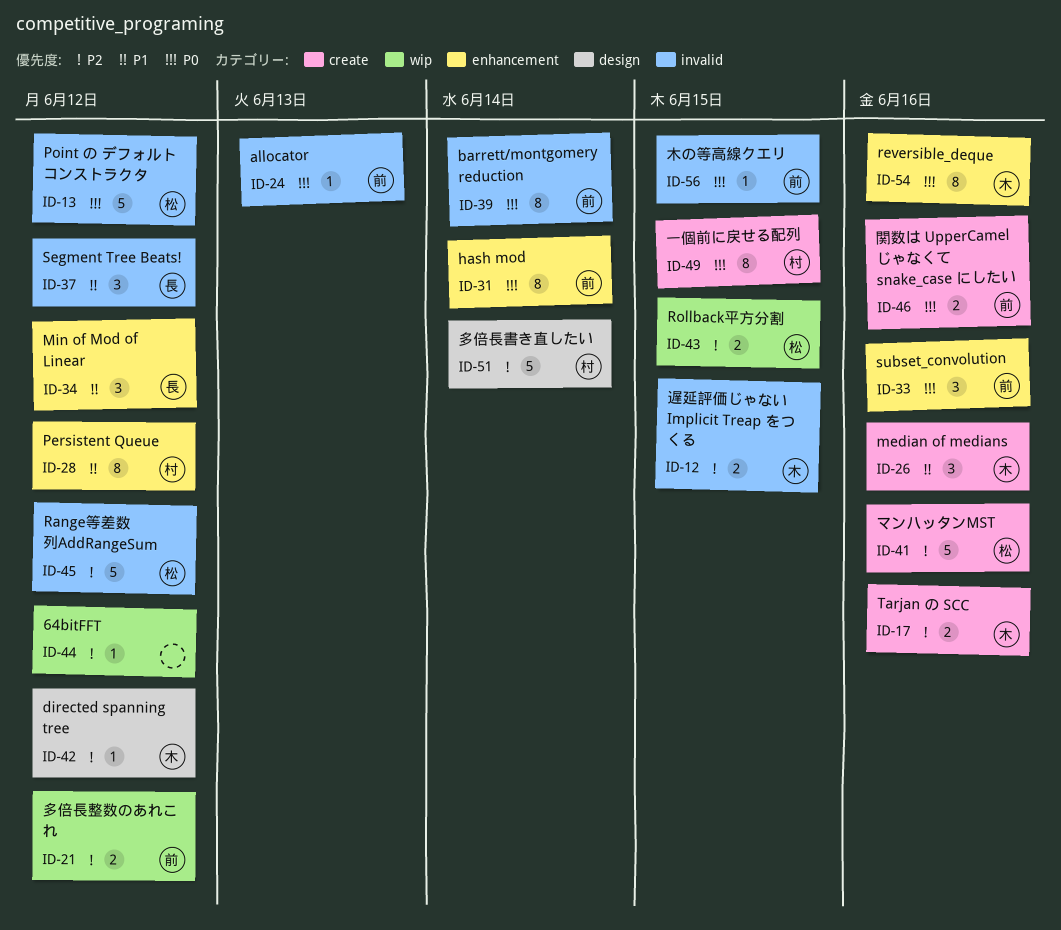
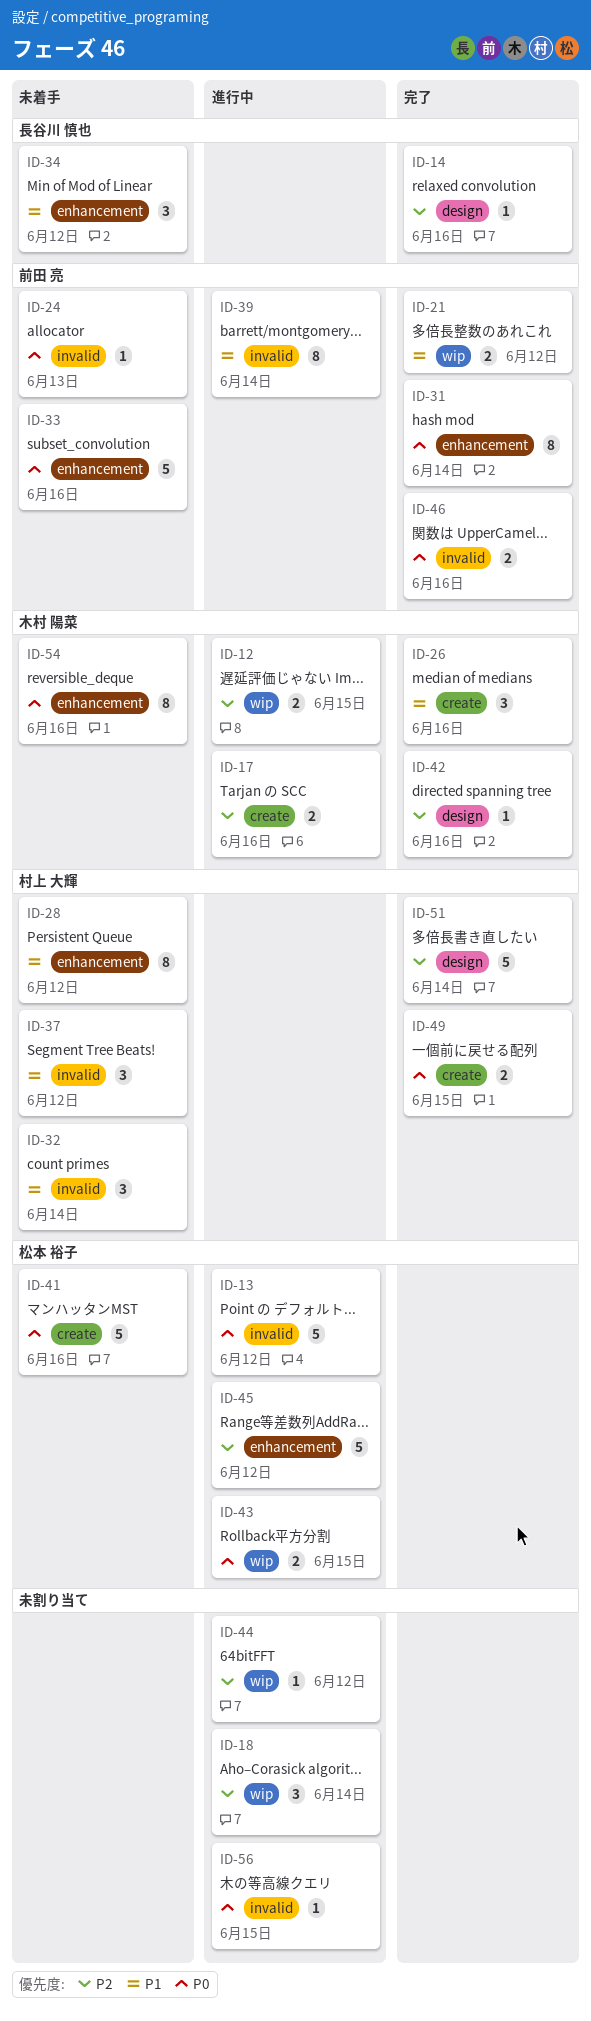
ID-12, label: invalid -> wip
ID-14: none -> present
ID-18: none -> present
ID-21, priority: P2 -> P1
ID-32: none -> present
ID-33, estimate: 3 -> 5
ID-37, owner: 長谷川 慎也 -> 村上 大輝
ID-39, priority: P0 -> P1
ID-41, priority: P2 -> P0
ID-42, due: Jun 12 -> Jun 16
ID-43, priority: P2 -> P0
ID-45, label: invalid -> enhancement
ID-46, label: create -> invalid
ID-49, estimate: 8 -> 2
ID-56, owner: 前田 亮 -> none

